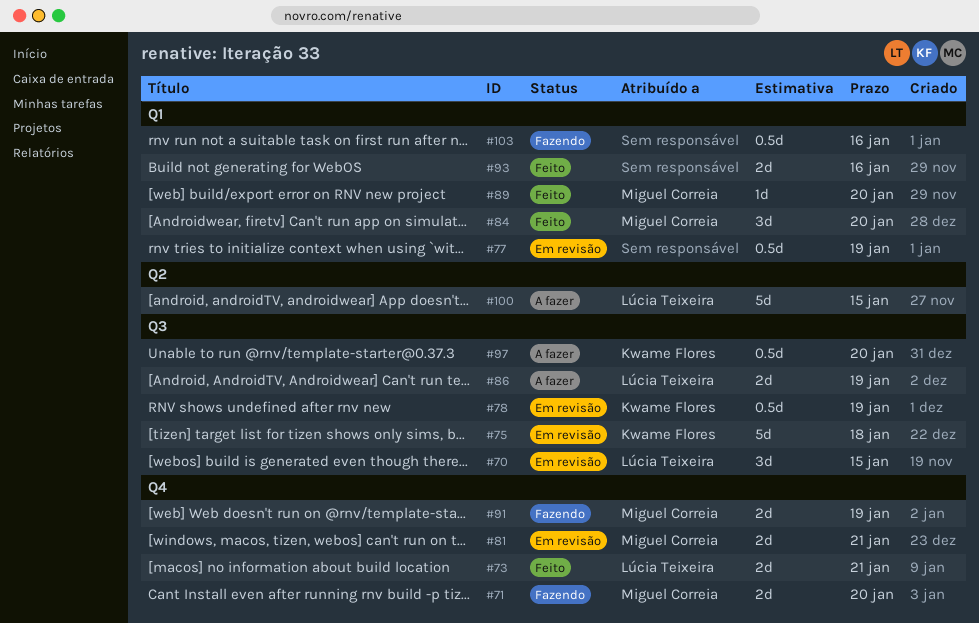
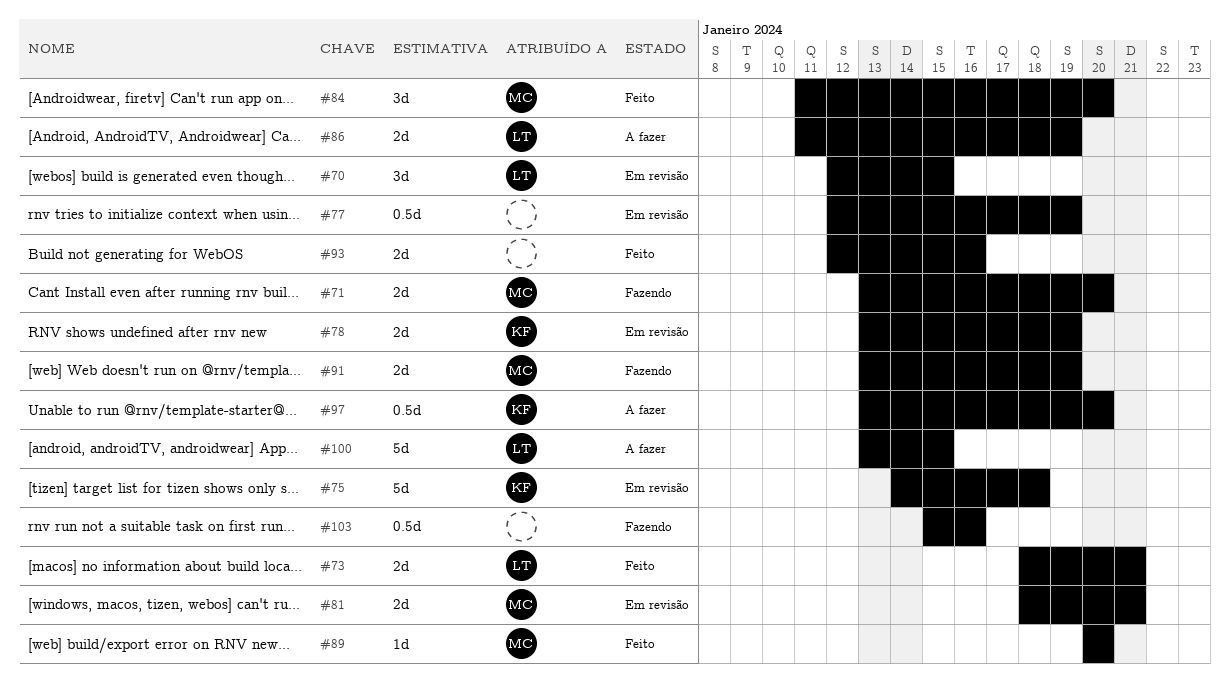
#78, estimate: 0.5d -> 2d

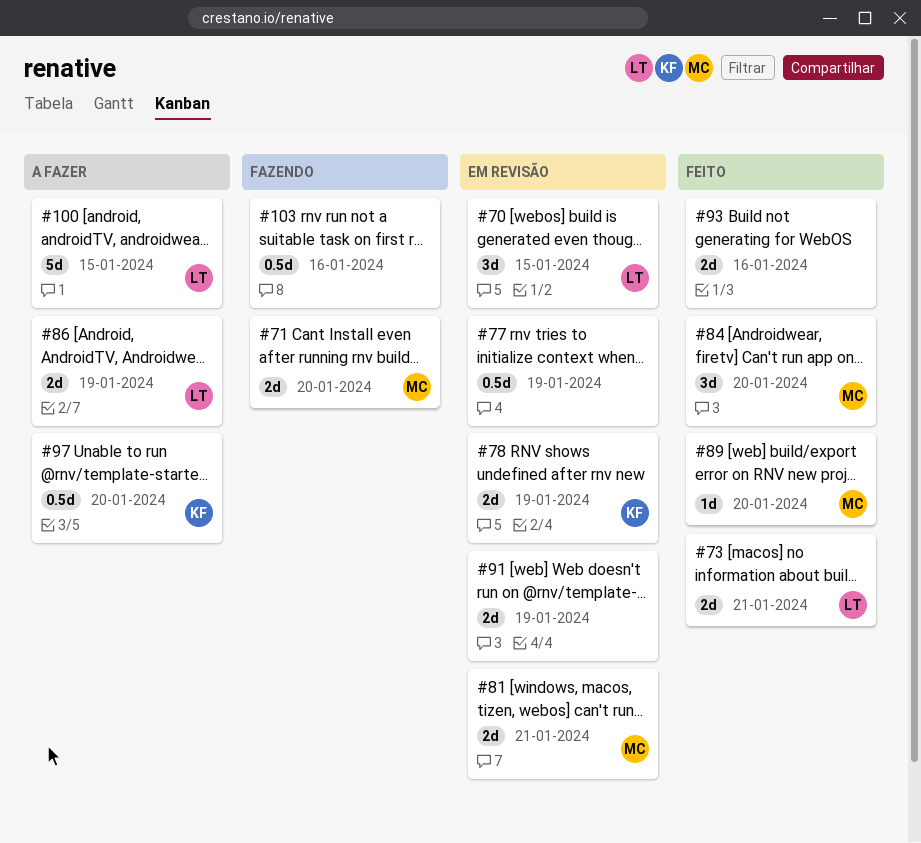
#75: present -> none
#91, status: Fazendo -> Em revisão
#91, owner: MC -> none

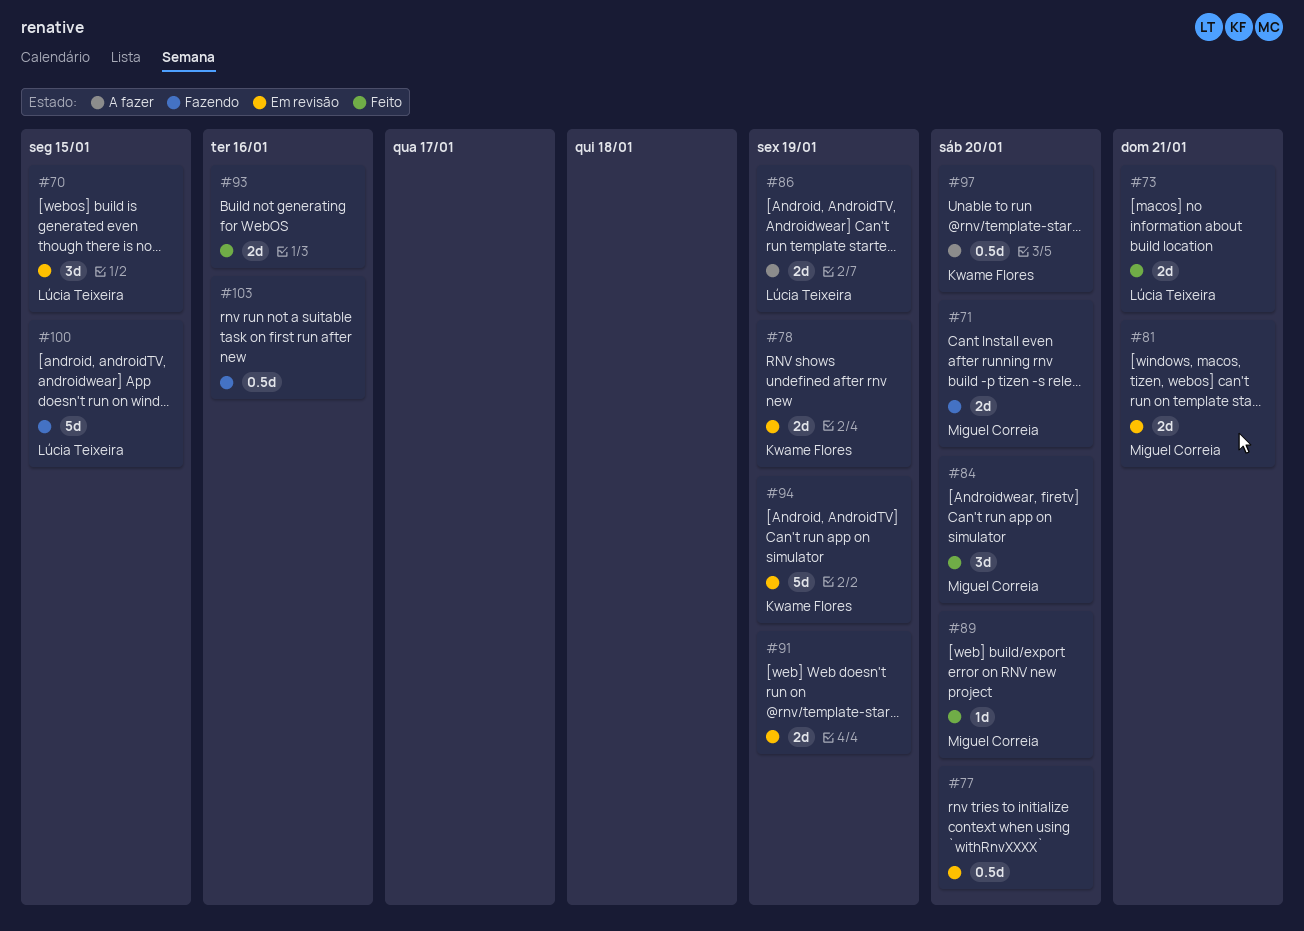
#77, due: Jan 19 -> Jan 20
#94: none -> present
#100, status: A fazer -> Fazendo

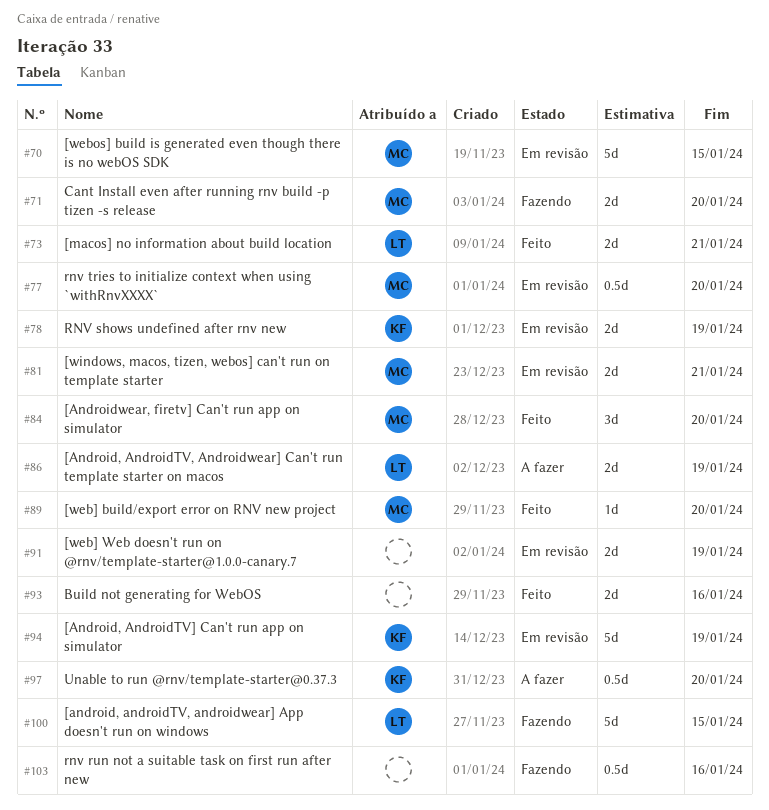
#70, owner: Lúcia Teixeira -> Miguel Correia
#70, estimate: 3d -> 5d
#77, owner: none -> Miguel Correia

